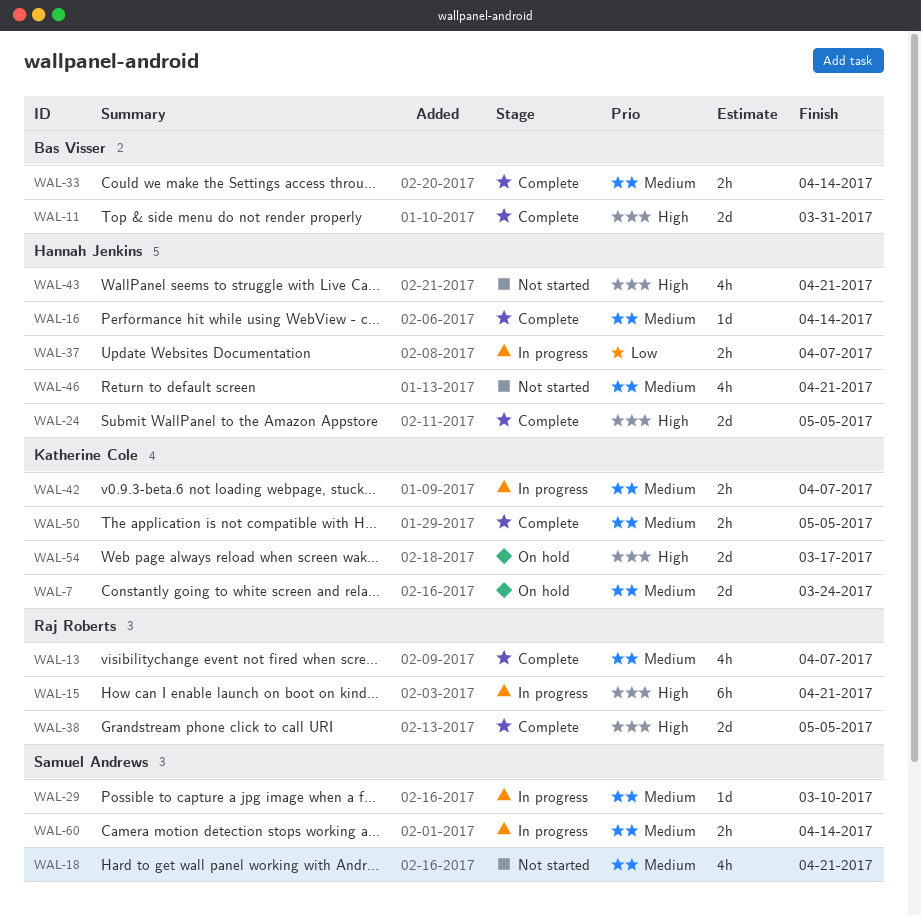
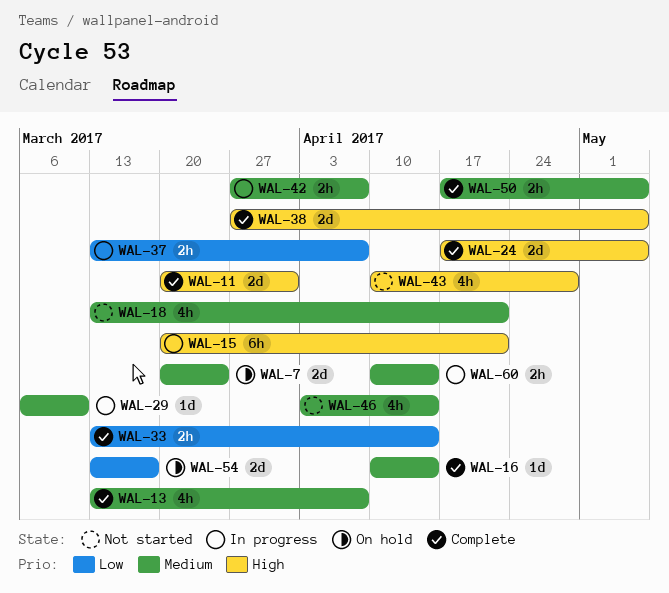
WAL-33, priority: Medium -> Low
WAL-43, due: Apr 21 -> Apr 28
WAL-46, due: Apr 21 -> Apr 14
WAL-54, priority: High -> Low

